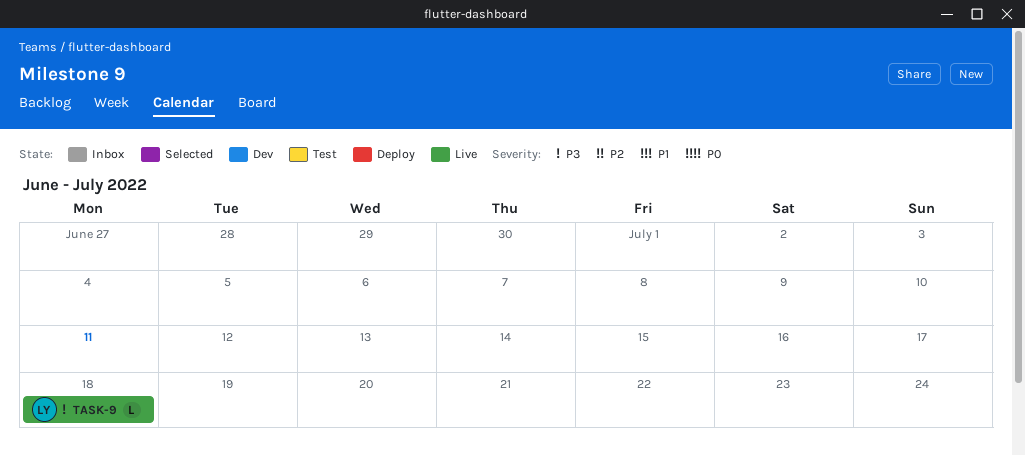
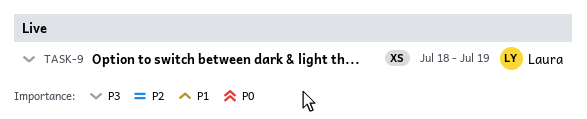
TASK-9, estimate: L -> XS
TASK-9, due: Jul 18 -> Jul 19

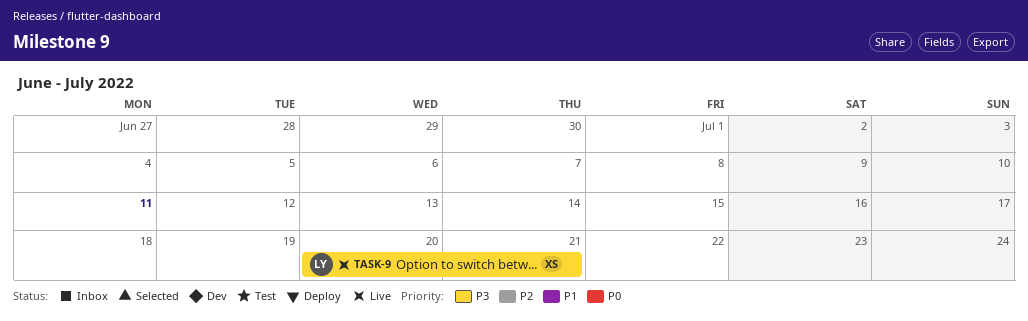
TASK-9, start: Jul 18 -> Jul 20
TASK-9, due: Jul 19 -> Jul 21

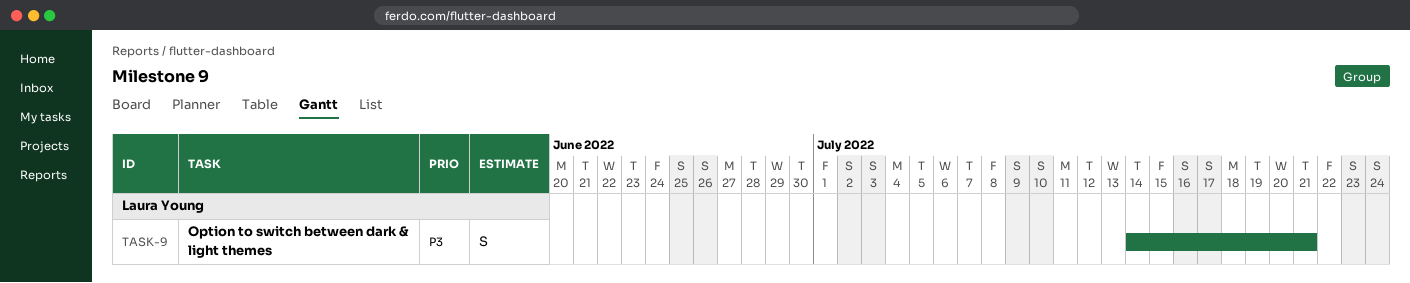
TASK-9, estimate: XS -> S
TASK-9, start: Jul 20 -> Jul 14

